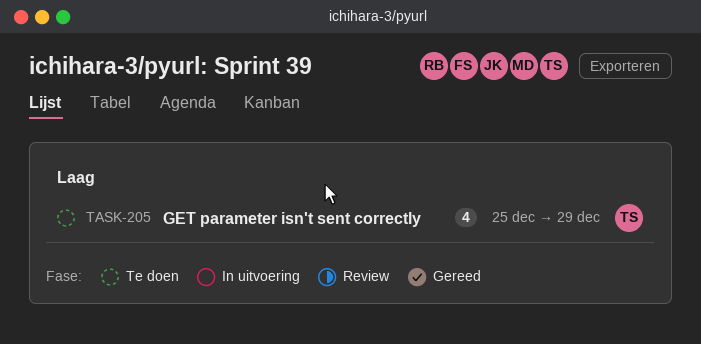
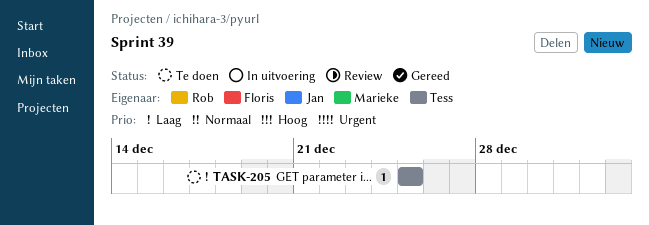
TASK-205, estimate: 4 -> 1
TASK-205, due: Dec 29 -> Dec 25

